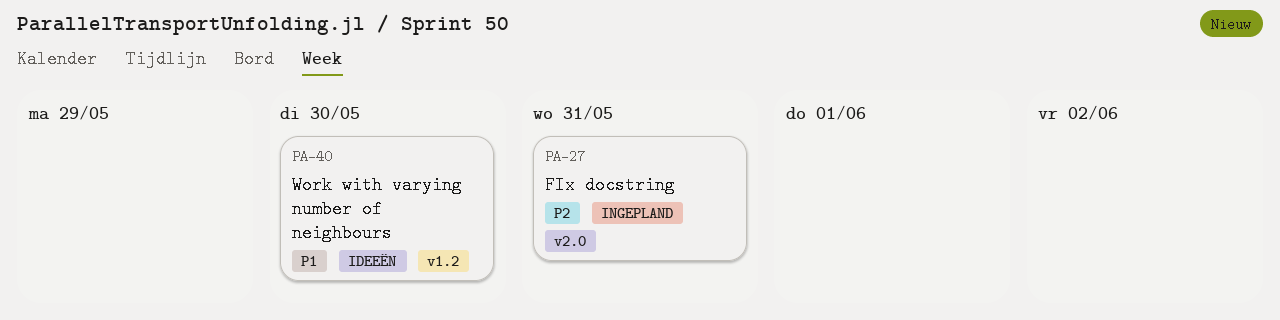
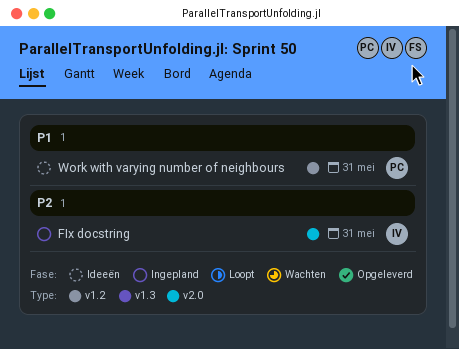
Work with varying number of neighbours, due: May 30 -> May 31

